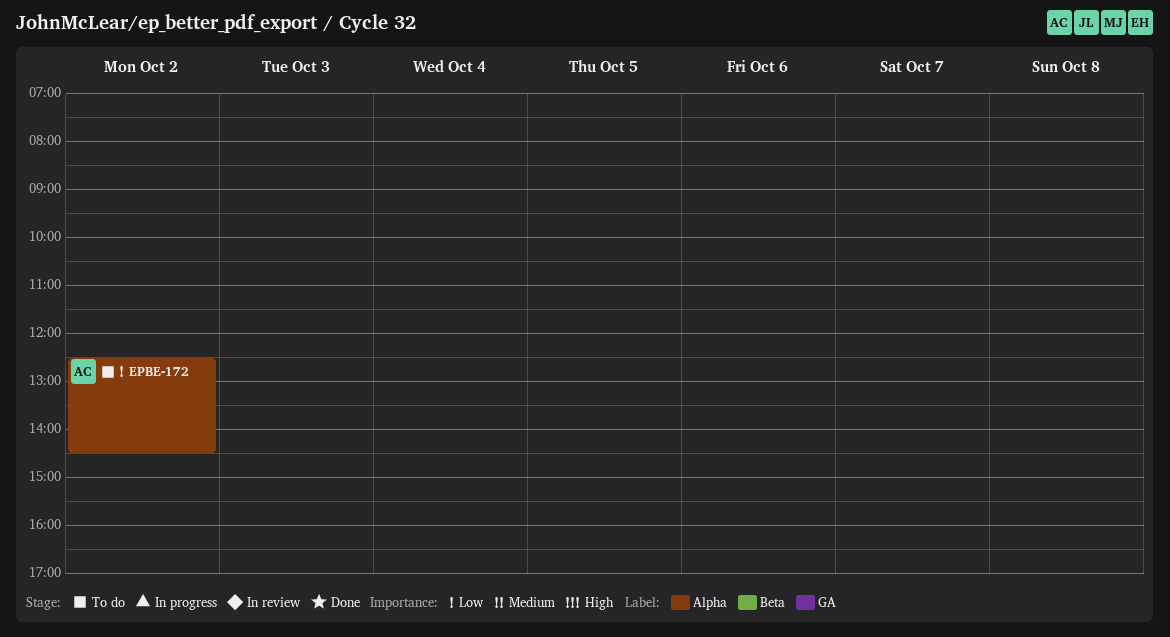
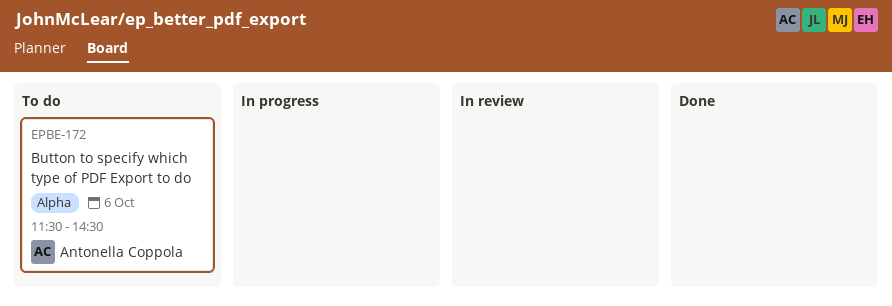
EPBE-172, day: Oct 2 -> Oct 6
EPBE-172, begins: 12:30 -> 11:30

